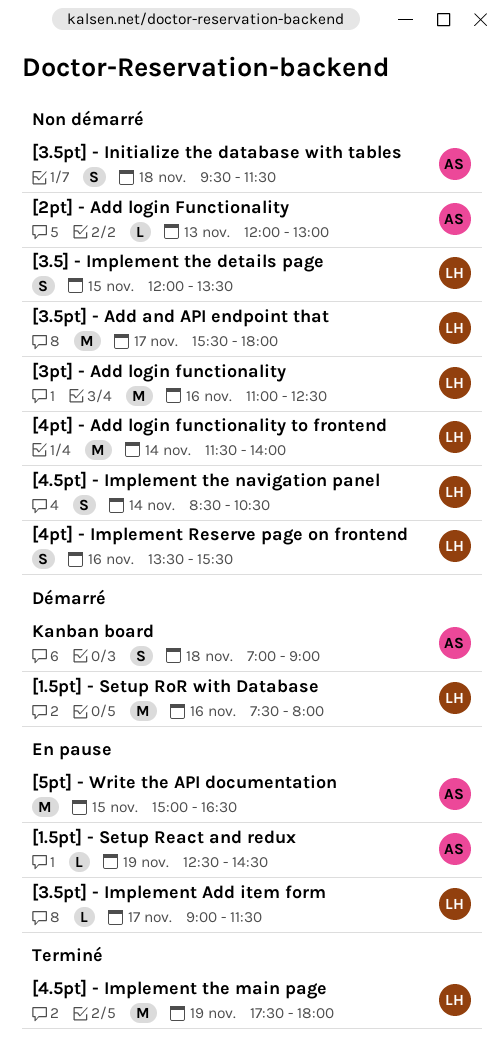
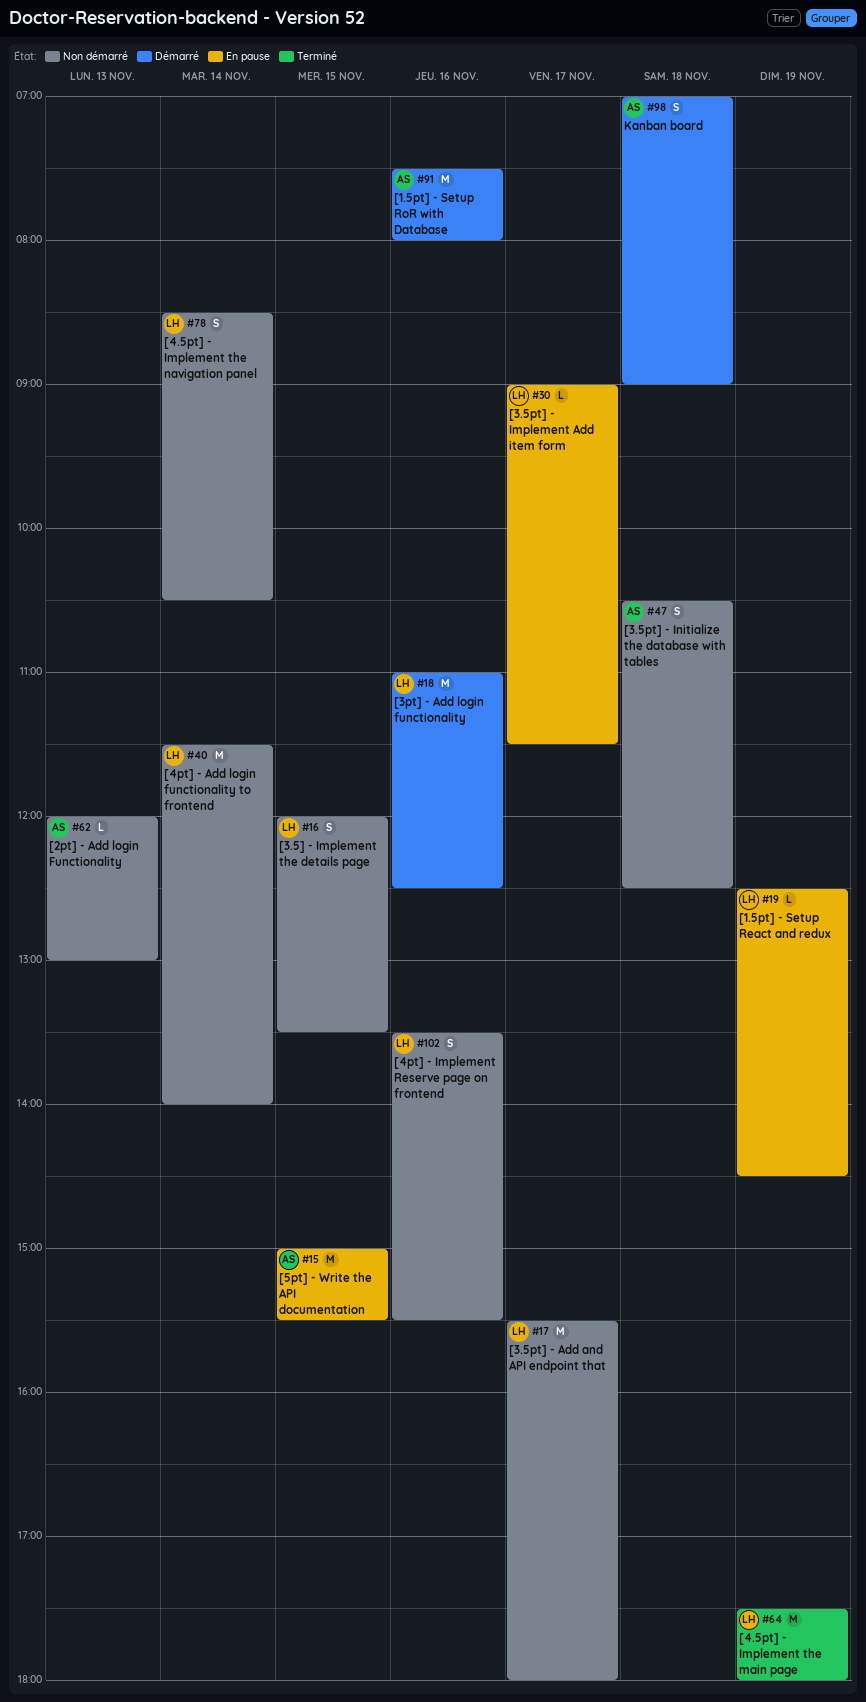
[1.5pt] - Setup React and redux, owner: AS -> LH
[1.5pt] - Setup RoR with Database, owner: LH -> AS
[3.5pt] - Initialize the database with tables, begins: 09:30 -> 10:30
[3.5pt] - Initialize the database with tables, ends: 11:30 -> 12:30
[3pt] - Add login functionality, status: Non démarré -> Démarré
[5pt] - Write the API documentation, ends: 16:30 -> 15:30

